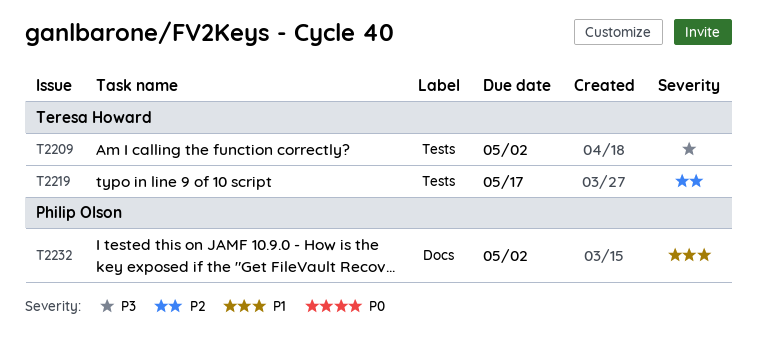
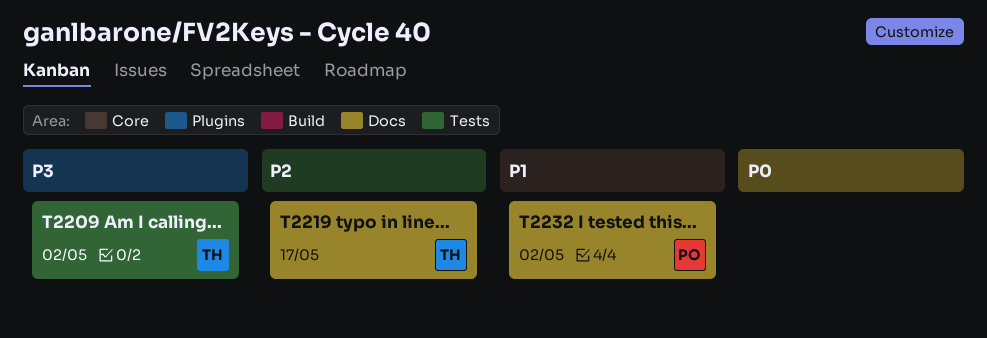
T2219, label: Tests -> Docs

